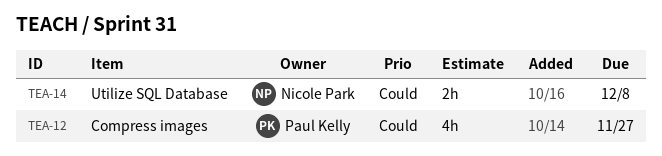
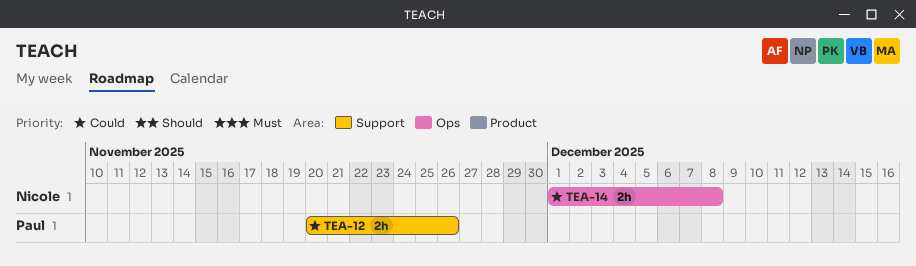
TEA-12, estimate: 4h -> 2h
TEA-12, due: Nov 27 -> Nov 26

